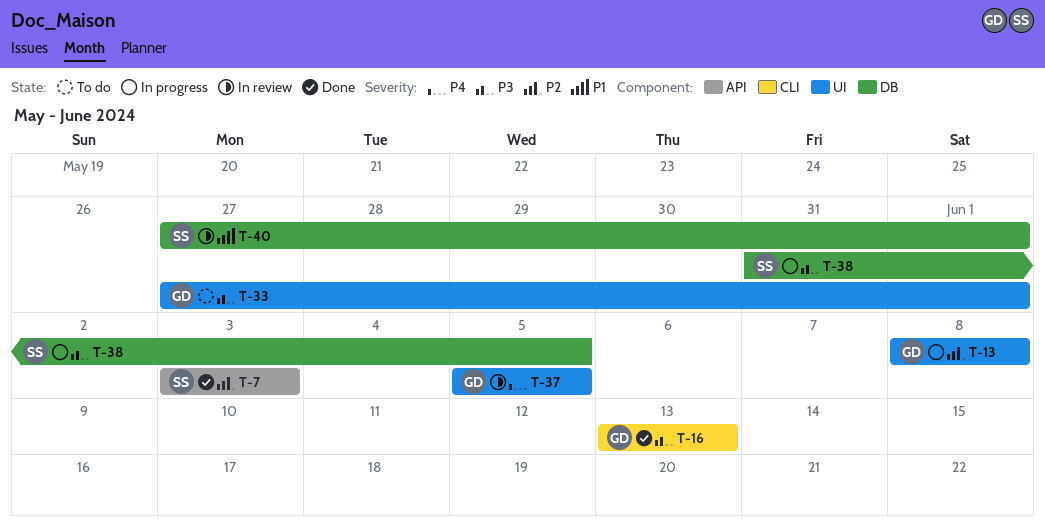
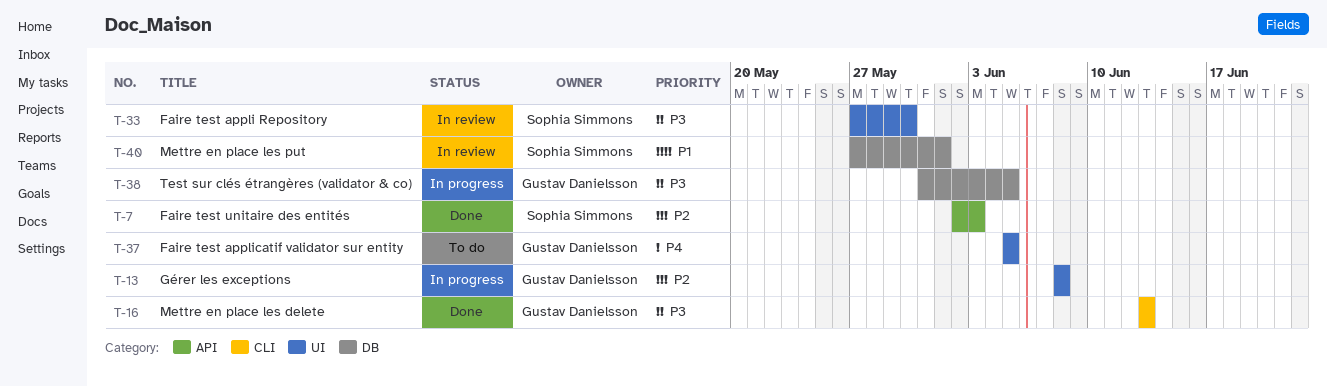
T-7, start: Jun 3 -> Jun 2
T-33, status: To do -> In review
T-33, owner: Gustav Danielsson -> Sophia Simmons
T-33, due: Jun 1 -> May 30
T-37, status: In review -> To do
T-38, owner: Sophia Simmons -> Gustav Danielsson

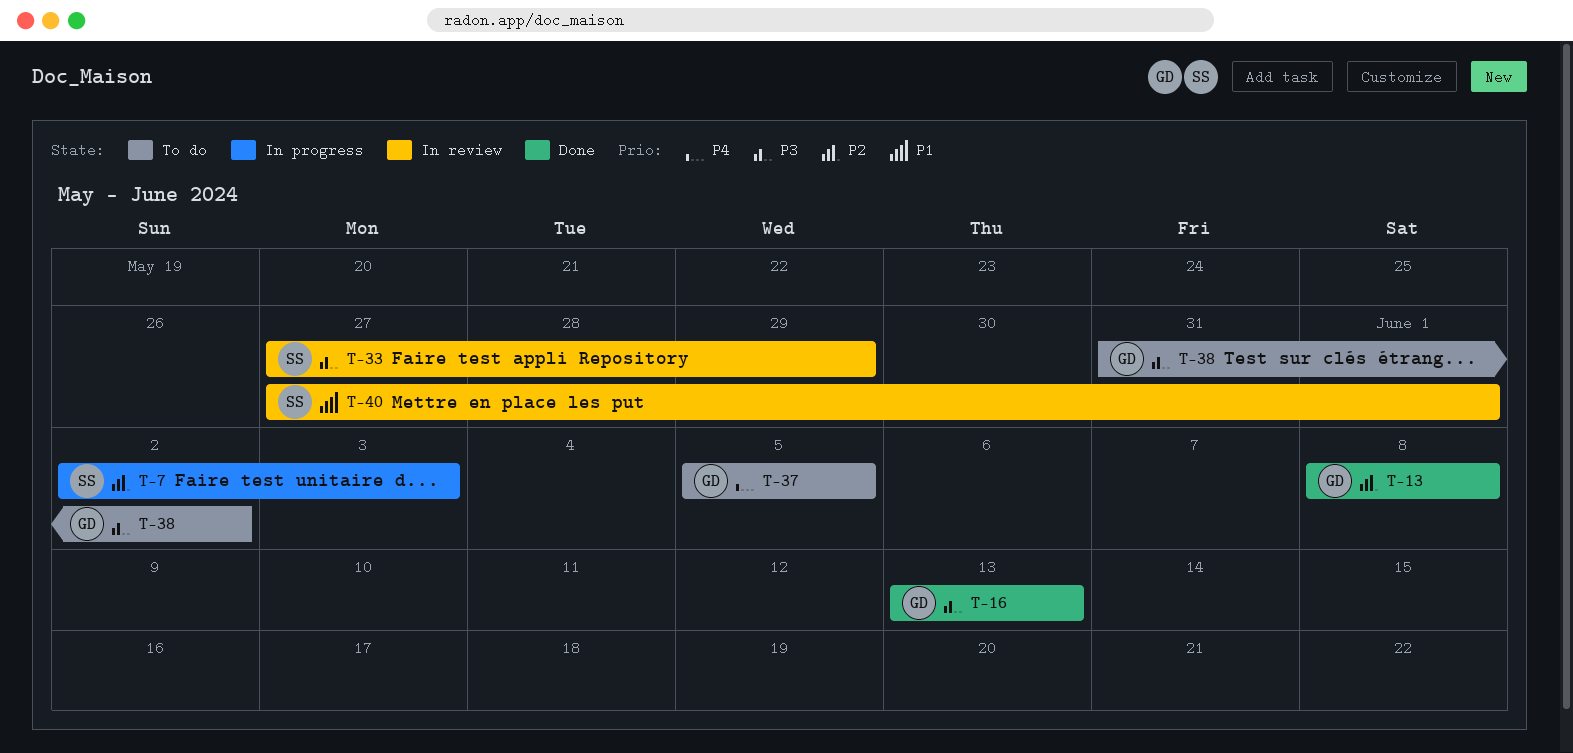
T-7, status: Done -> In progress
T-13, status: In progress -> Done
T-33, due: May 30 -> May 29
T-38, status: In progress -> To do
T-38, due: Jun 5 -> Jun 2

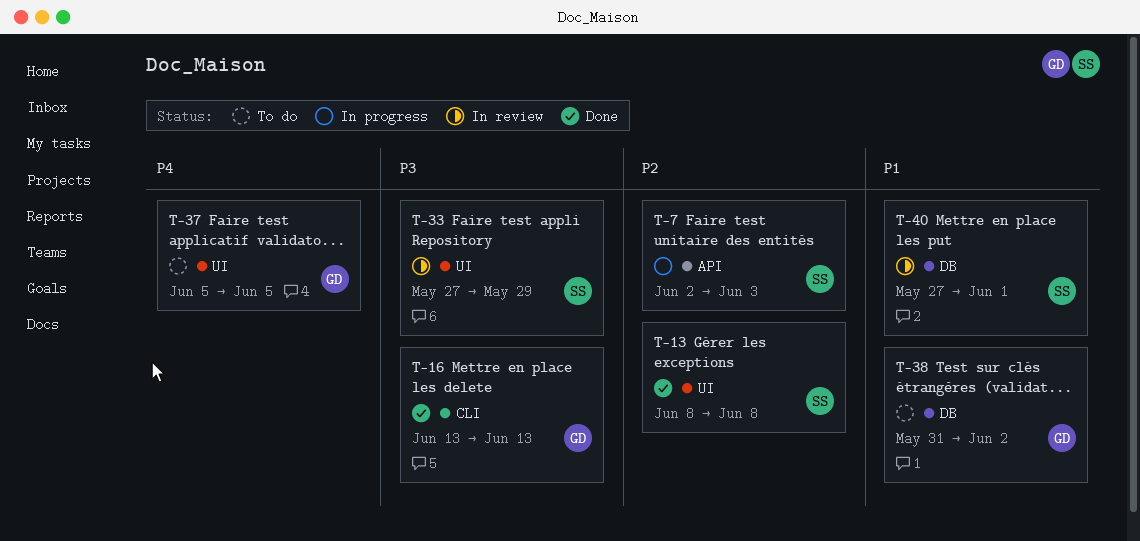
T-13, owner: GD -> SS
T-38, priority: P3 -> P1

